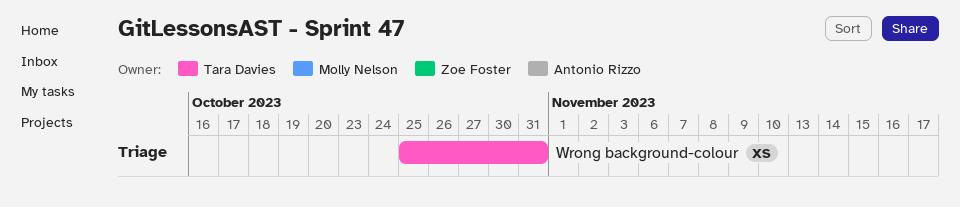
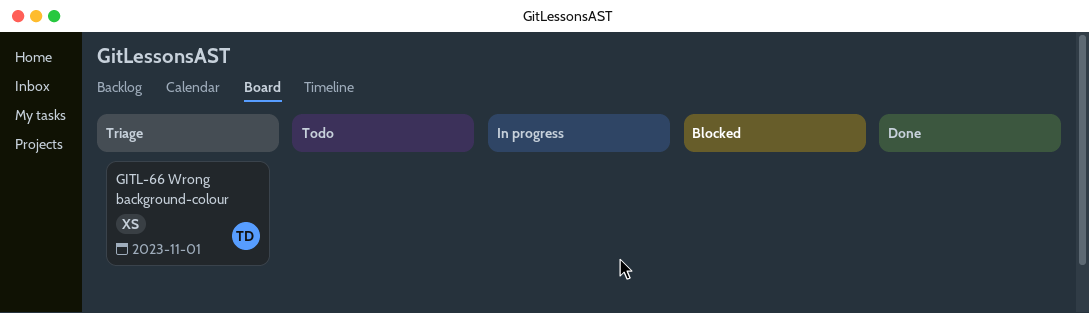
Wrong background-colour, due: Oct 31 -> Nov 1

